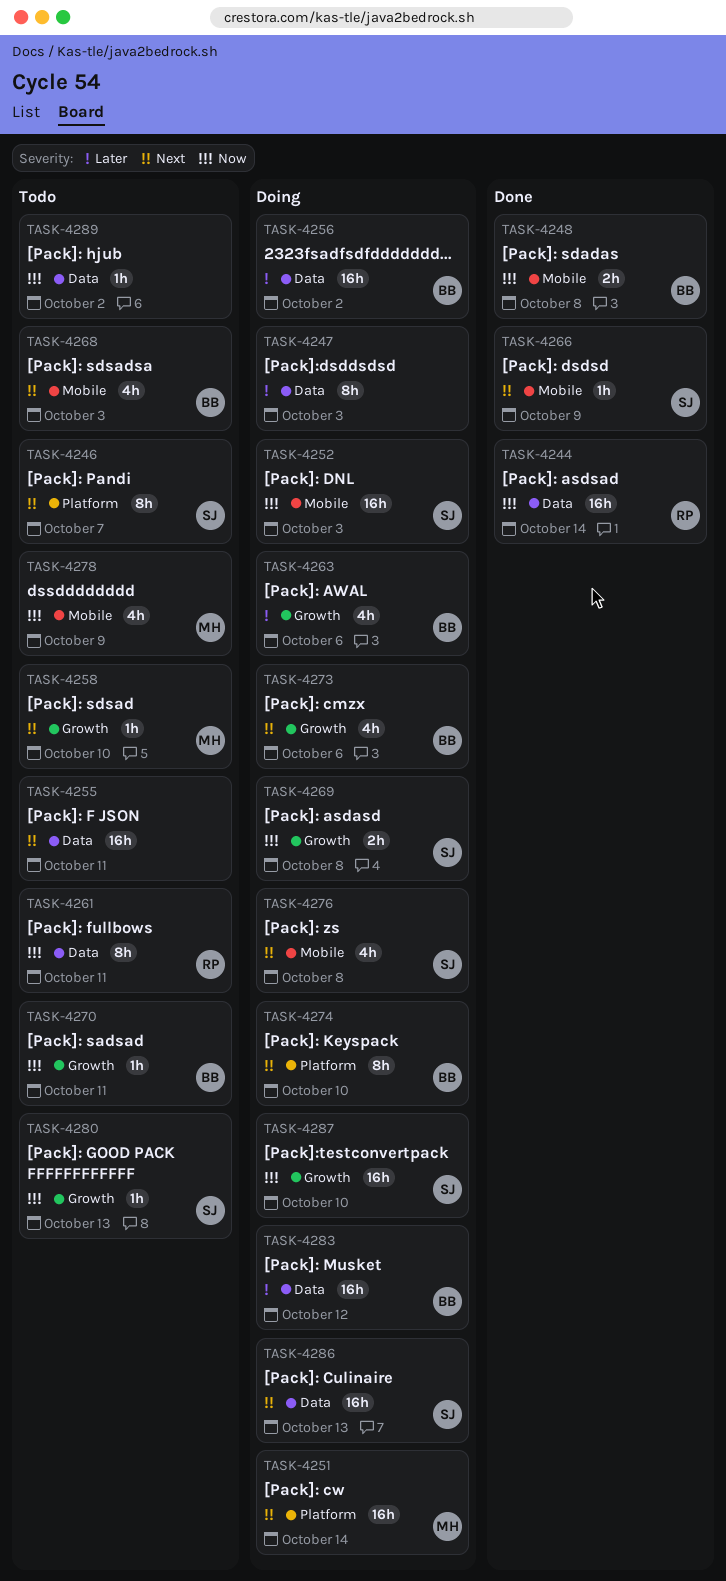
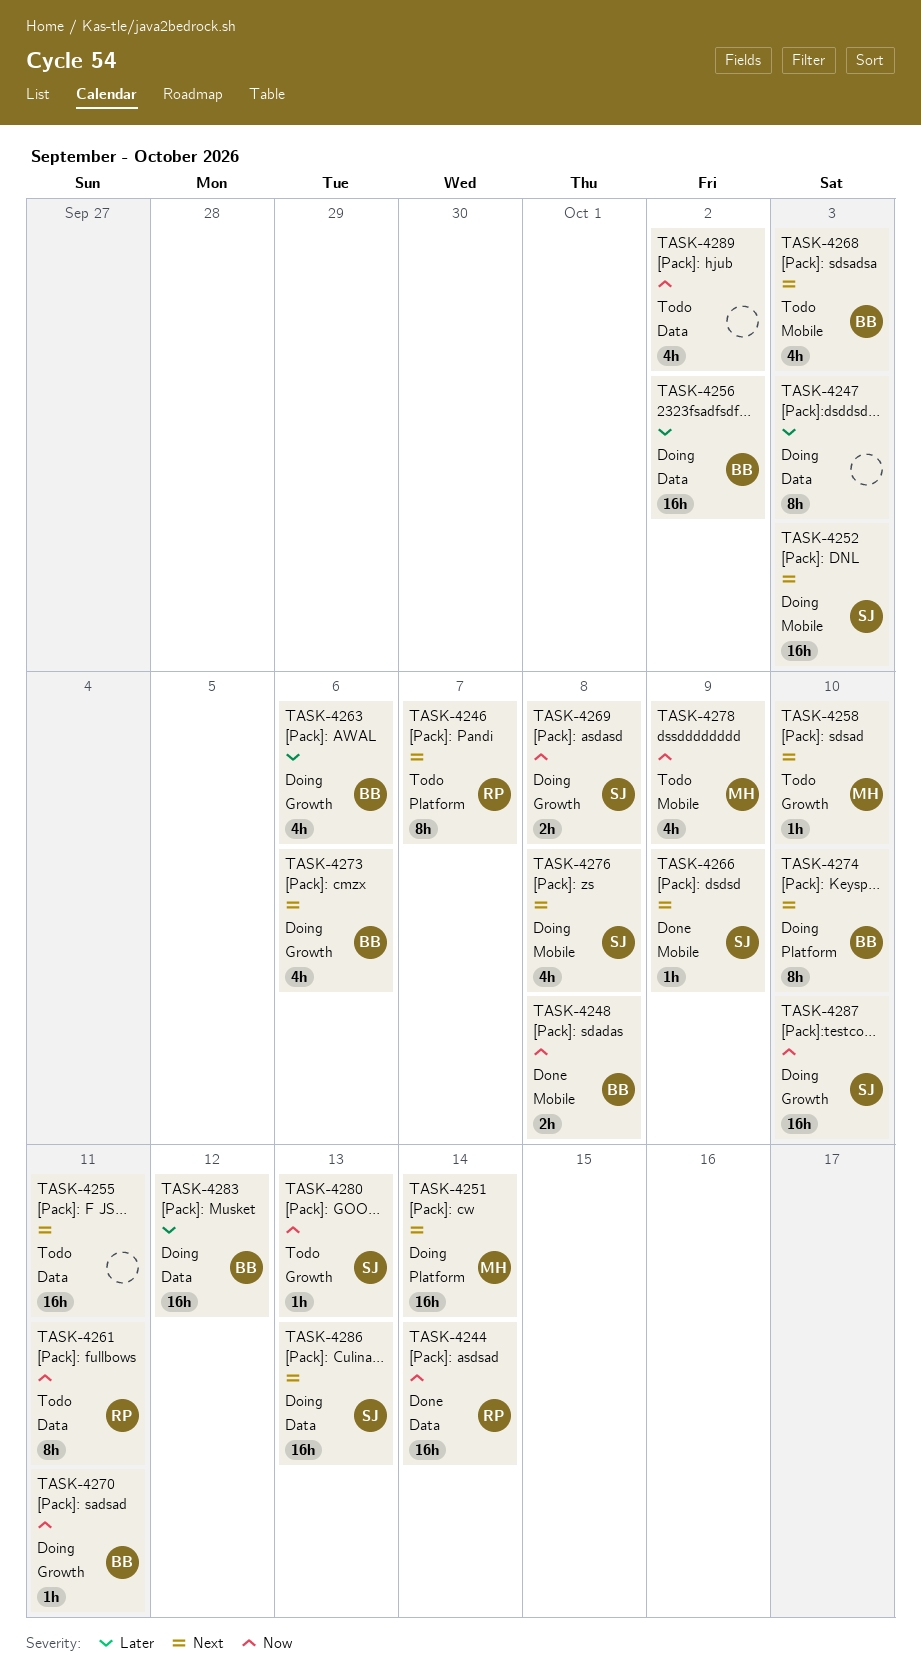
TASK-4246, owner: SJ -> RP
TASK-4252, priority: Now -> Next
TASK-4270, status: Todo -> Doing
TASK-4289, estimate: 1h -> 4h

